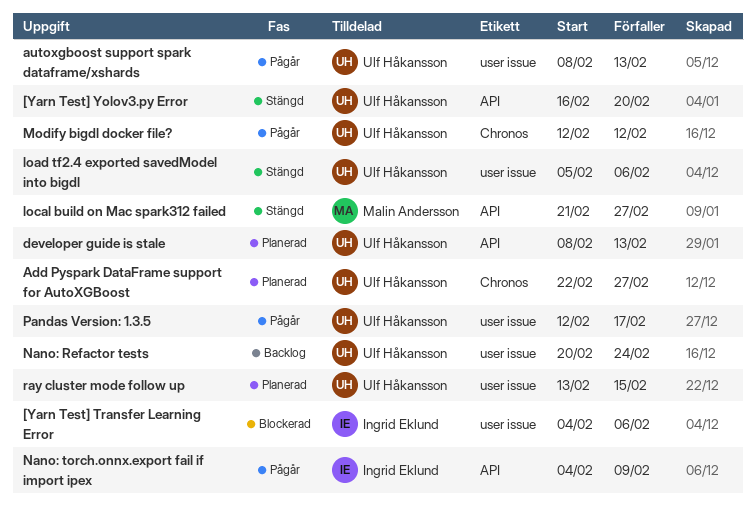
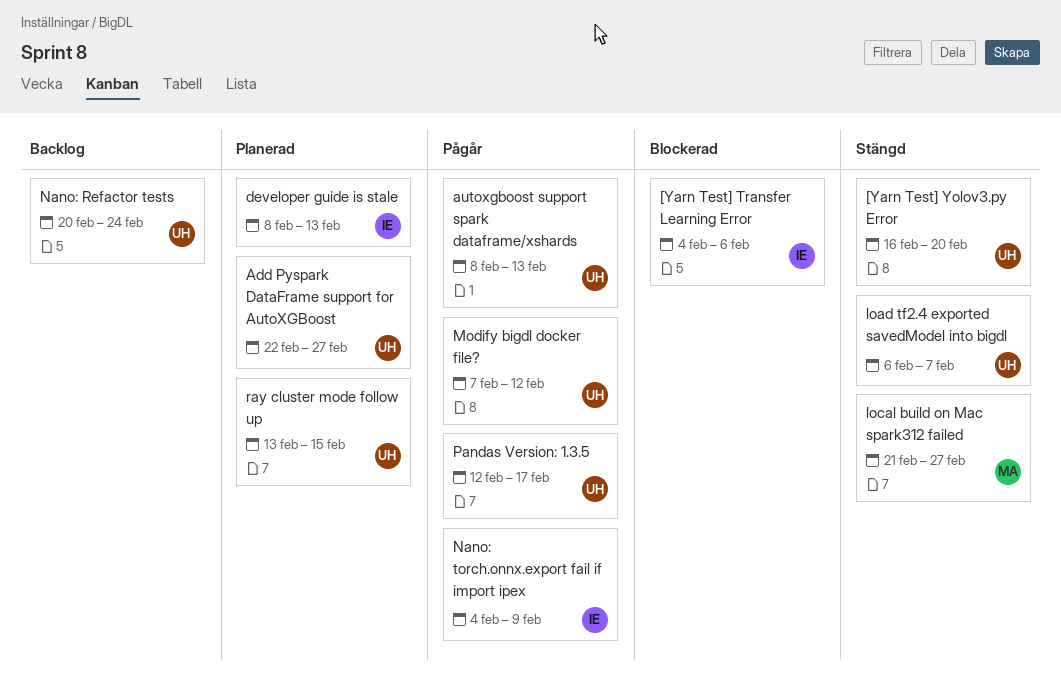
developer guide is stale, owner: Ulf Håkansson -> Ingrid Eklund
load tf2.4 exported savedModel into bigdl, start: Feb 5 -> Feb 6
load tf2.4 exported savedModel into bigdl, due: Feb 6 -> Feb 7
Modify bigdl docker file?, start: Feb 12 -> Feb 7

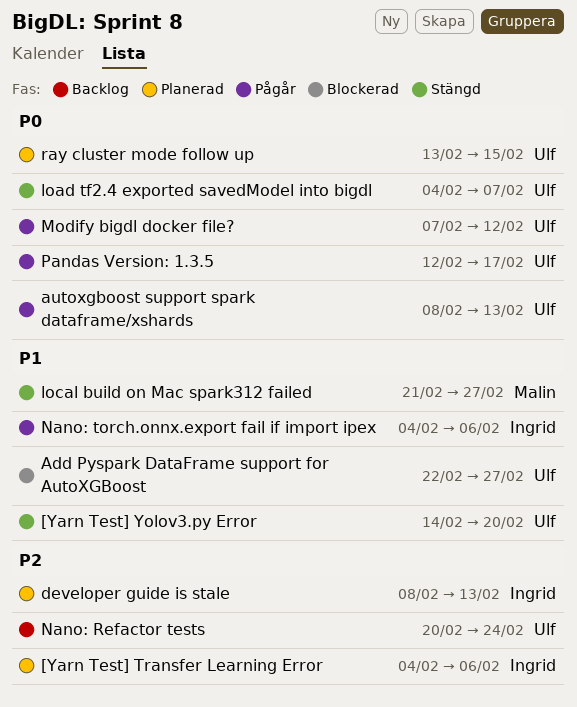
[Yarn Test] Transfer Learning Error, status: Blockerad -> Planerad
[Yarn Test] Yolov3.py Error, start: Feb 16 -> Feb 14
Add Pyspark DataFrame support for AutoXGBoost, status: Planerad -> Blockerad
load tf2.4 exported savedModel into bigdl, start: Feb 6 -> Feb 4
Nano: torch.onnx.export fail if import ipex, due: Feb 9 -> Feb 6

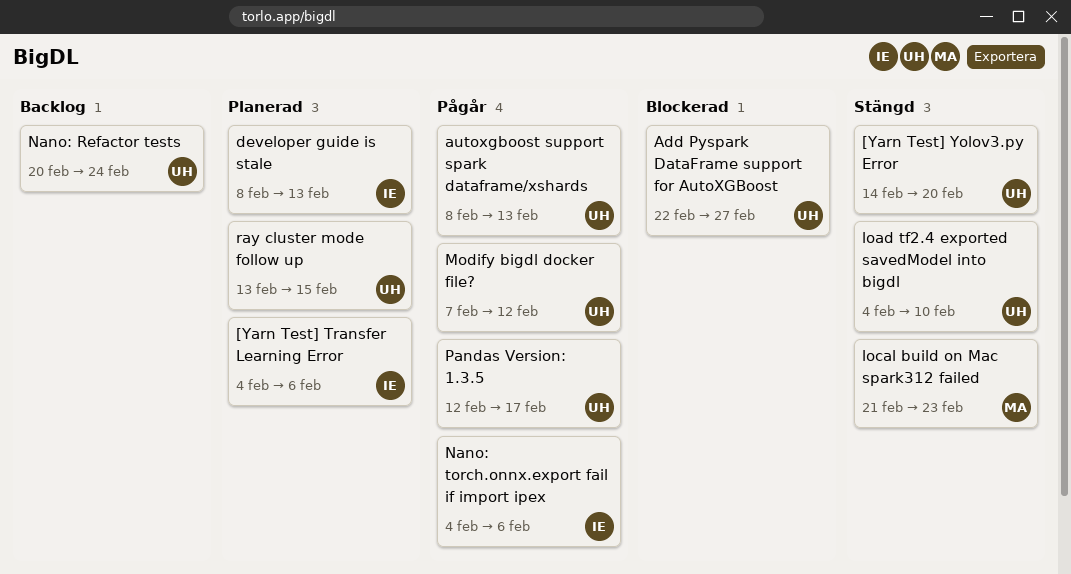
load tf2.4 exported savedModel into bigdl, due: Feb 7 -> Feb 10
local build on Mac spark312 failed, due: Feb 27 -> Feb 23

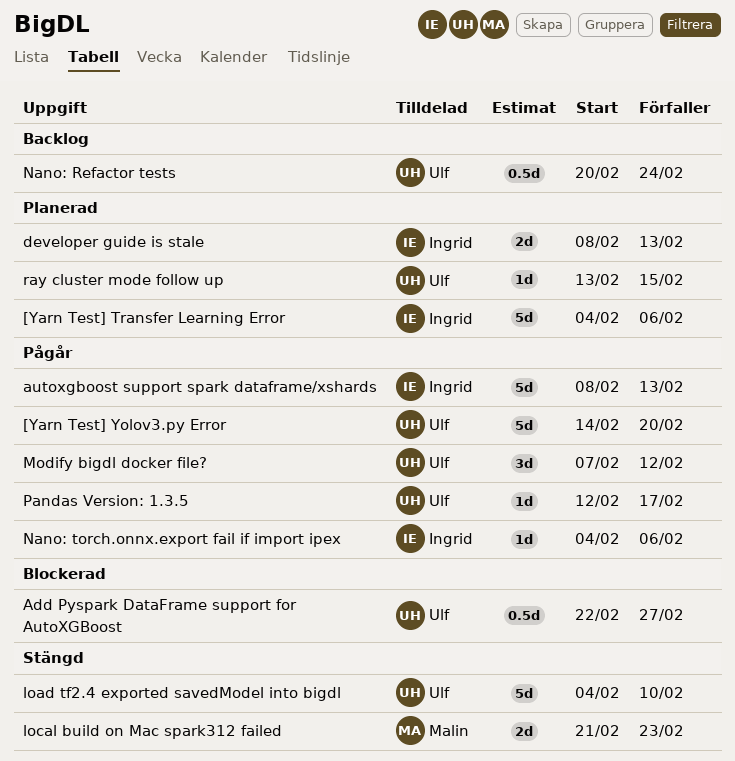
[Yarn Test] Yolov3.py Error, status: Stängd -> Pågår
autoxgboost support spark dataframe/xshards, owner: Ulf -> Ingrid

